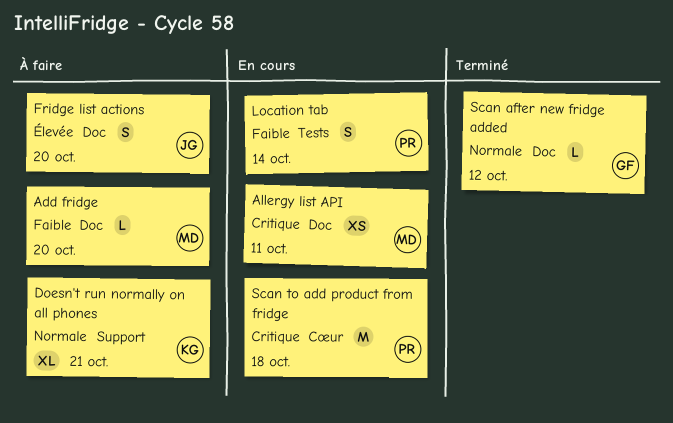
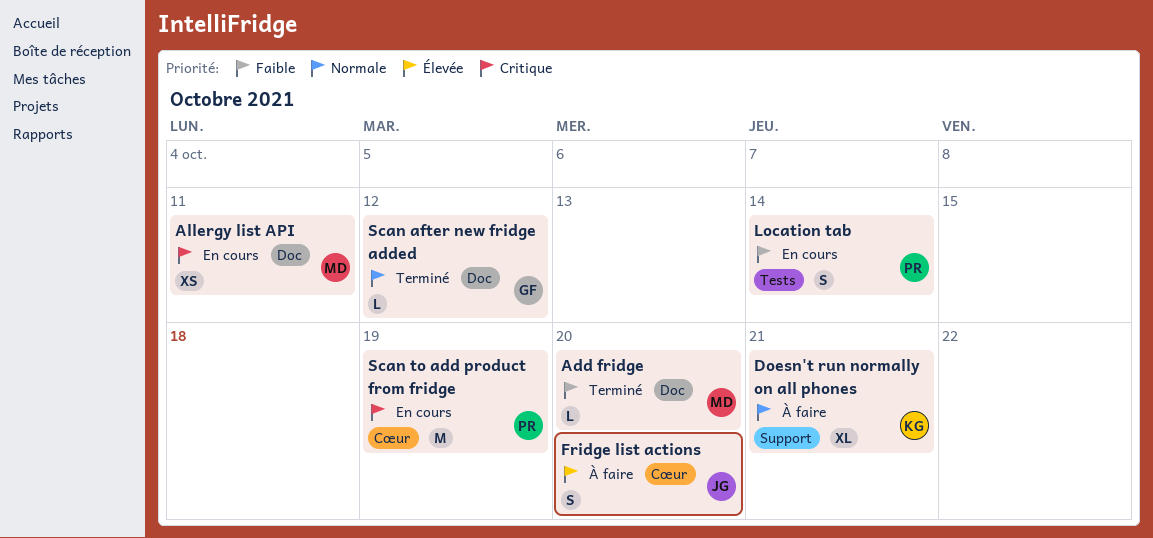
Add fridge, status: À faire -> Terminé
Fridge list actions, label: Doc -> Cœur
Scan to add product from fridge, due: Oct 18 -> Oct 19

